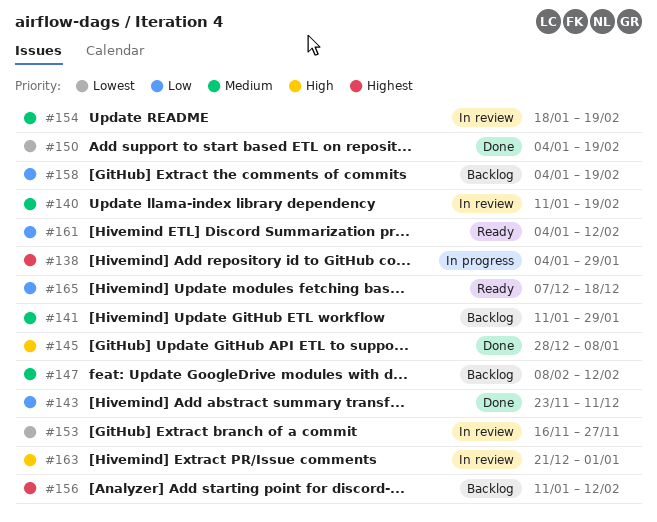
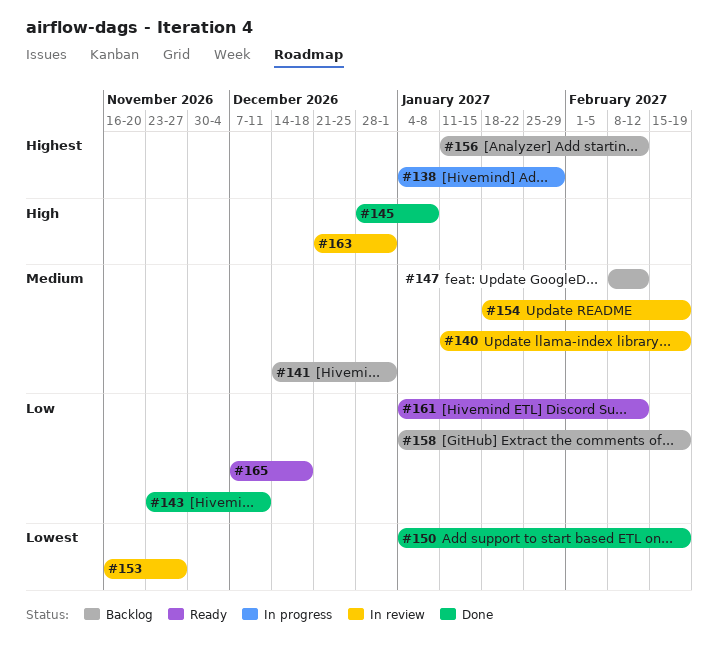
#141, start: Jan 11 -> Dec 14
#141, due: Jan 29 -> Jan 1

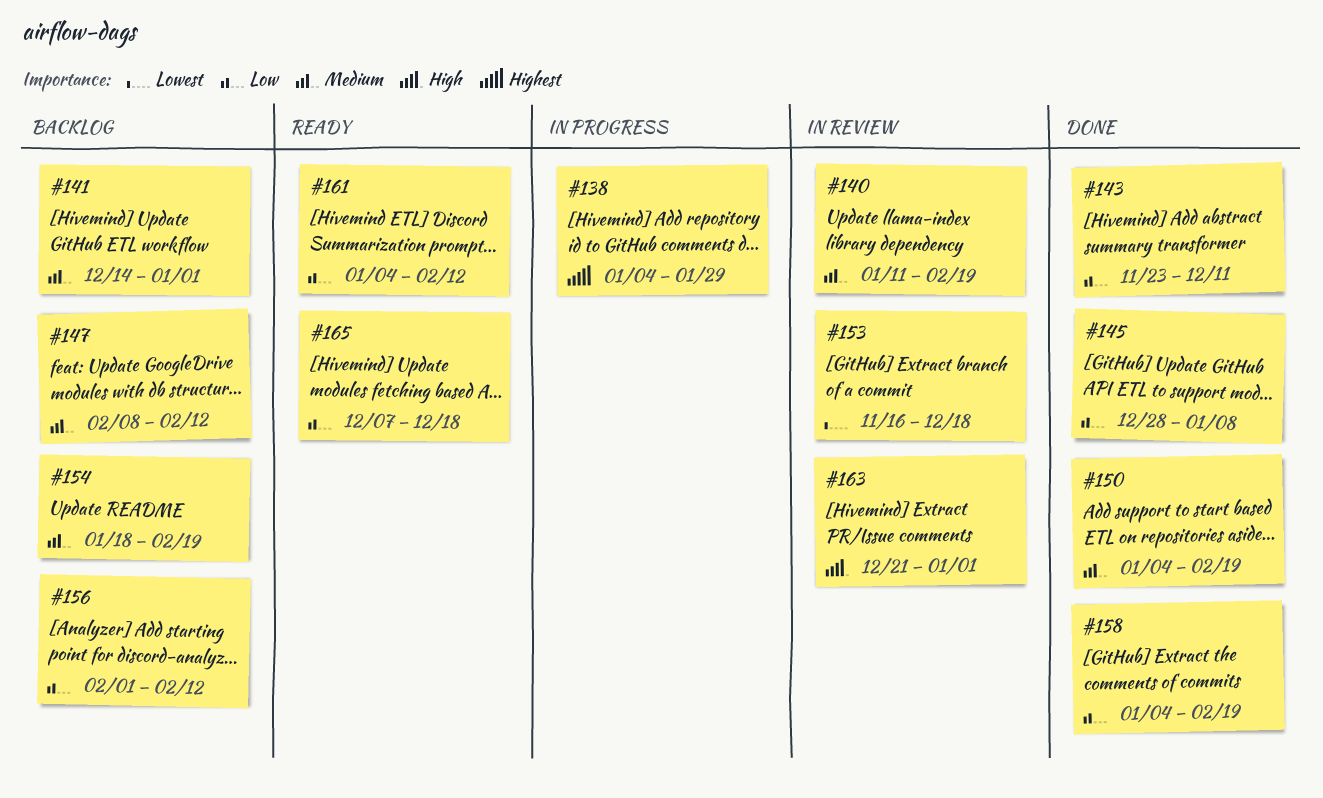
#145, priority: High -> Low
#150, priority: Lowest -> Medium
#153, due: Nov 27 -> Dec 18
#154, status: In review -> Backlog
#156, priority: Highest -> Low
#156, start: Jan 11 -> Feb 1
#158, status: Backlog -> Done

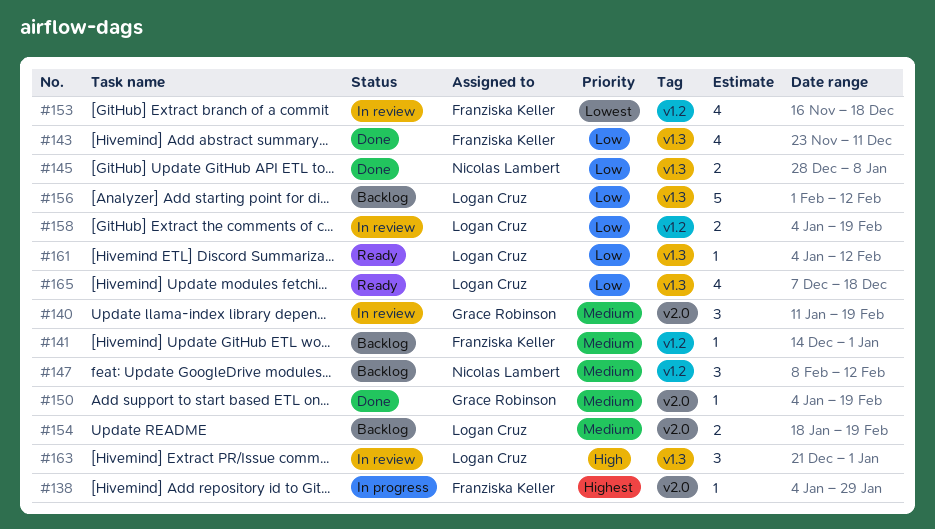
#158, status: Done -> In review

